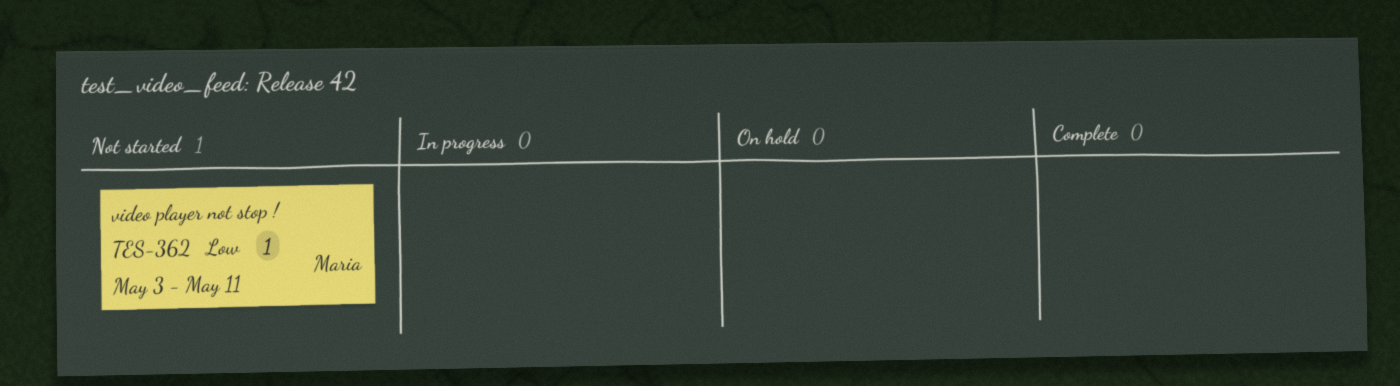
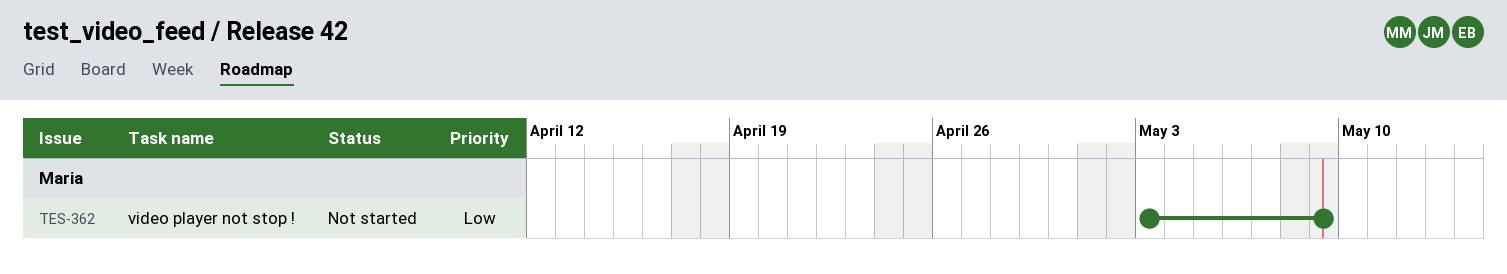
TES-362, due: May 11 -> May 9

